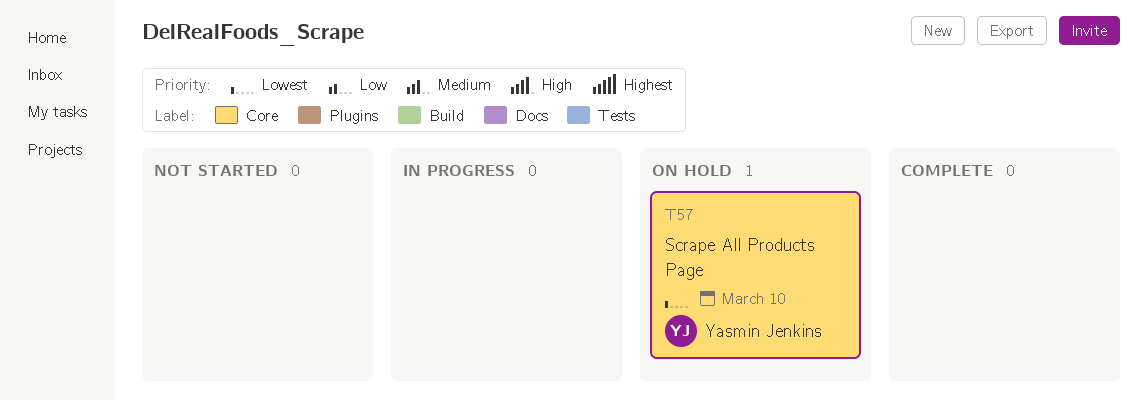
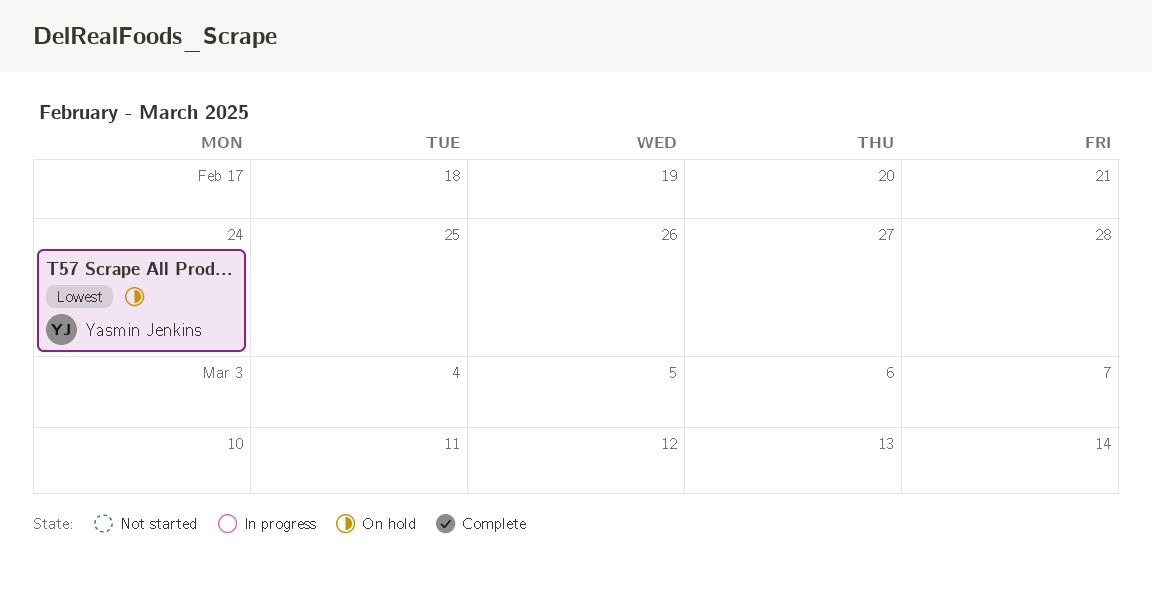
T57, due: Mar 10 -> Feb 24

